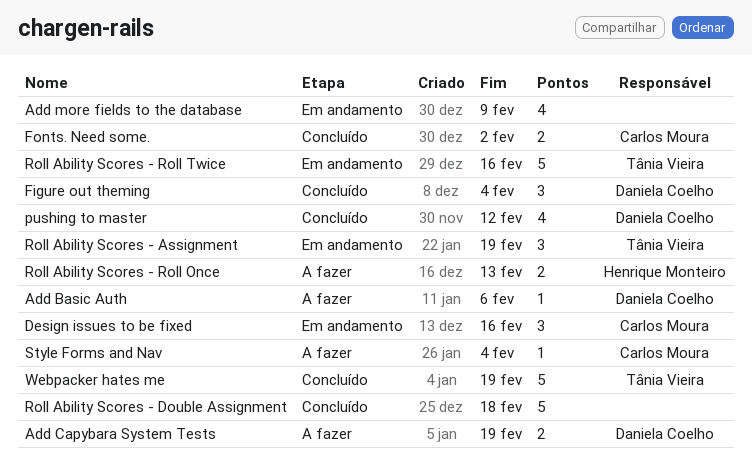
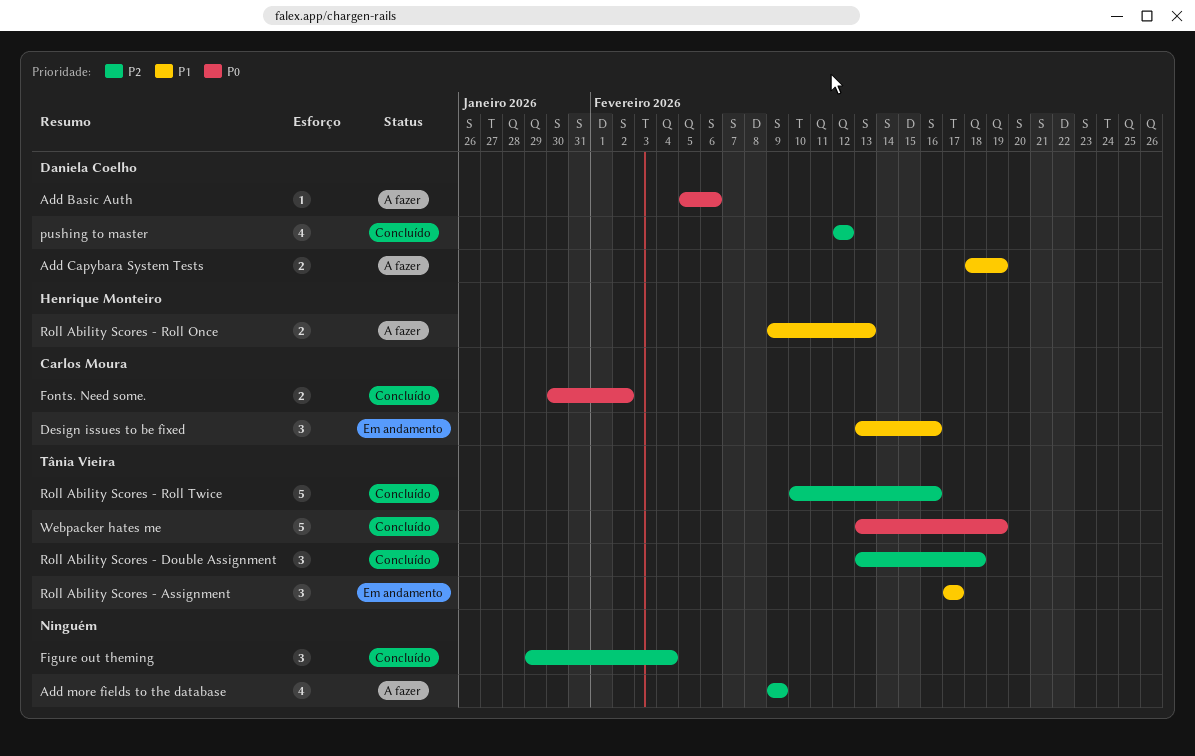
Add more fields to the database, status: Em andamento -> A fazer
Figure out theming, owner: Daniela Coelho -> none
Roll Ability Scores - Assignment, due: Feb 19 -> Feb 17
Roll Ability Scores - Double Assignment, owner: none -> Tânia Vieira
Roll Ability Scores - Double Assignment, estimate: 5 -> 3
Roll Ability Scores - Roll Twice, status: Em andamento -> Concluído
Style Forms and Nav: present -> none

